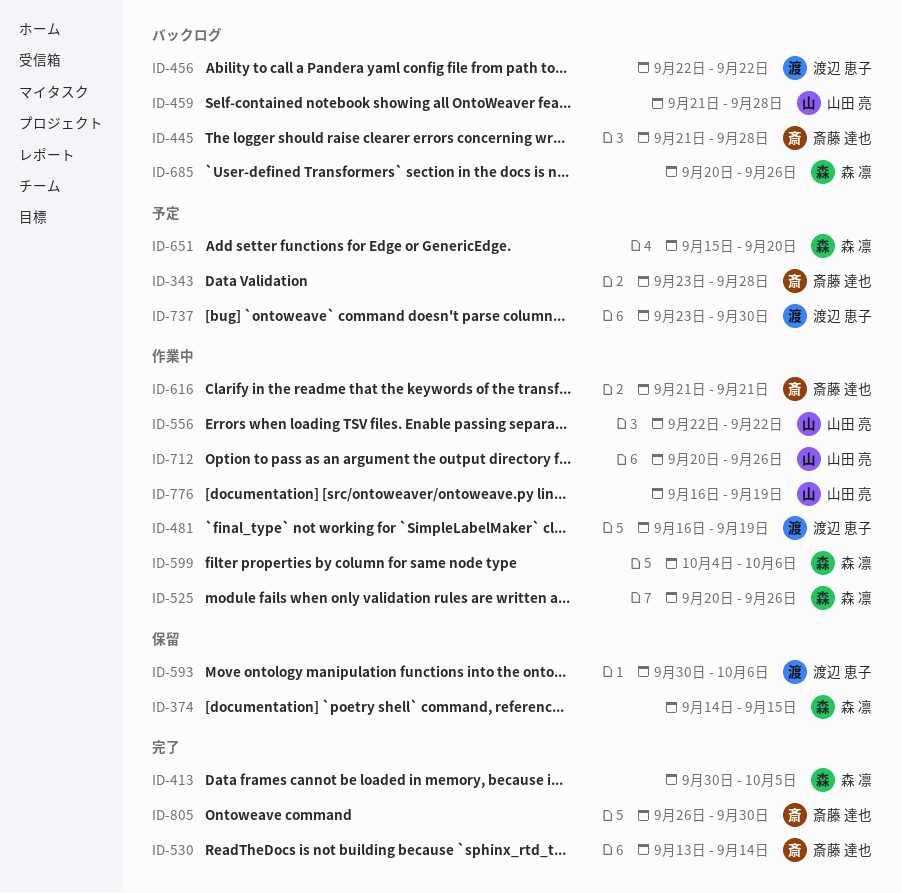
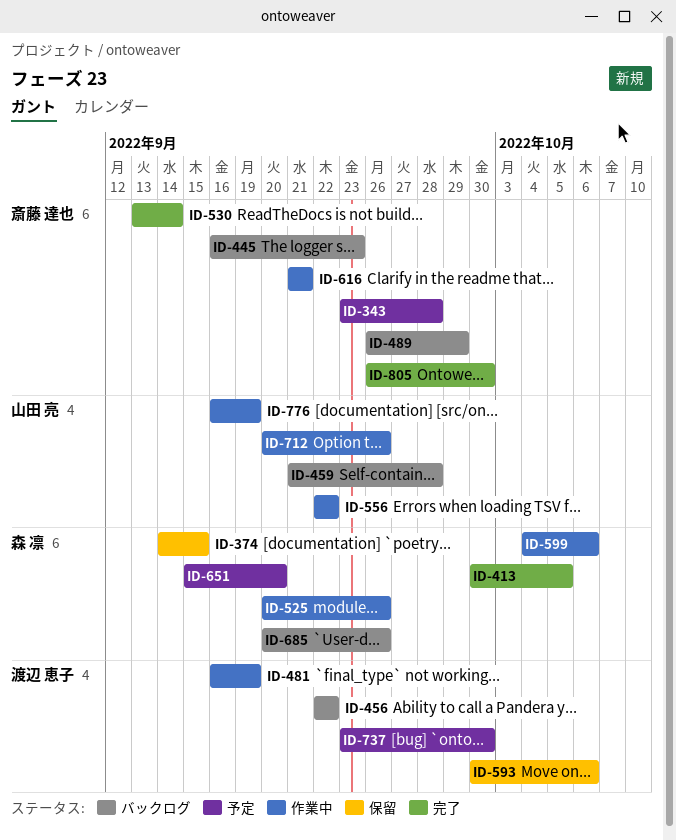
ID-445, start: Sep 21 -> Sep 16
ID-445, due: Sep 28 -> Sep 23
ID-489: none -> present

